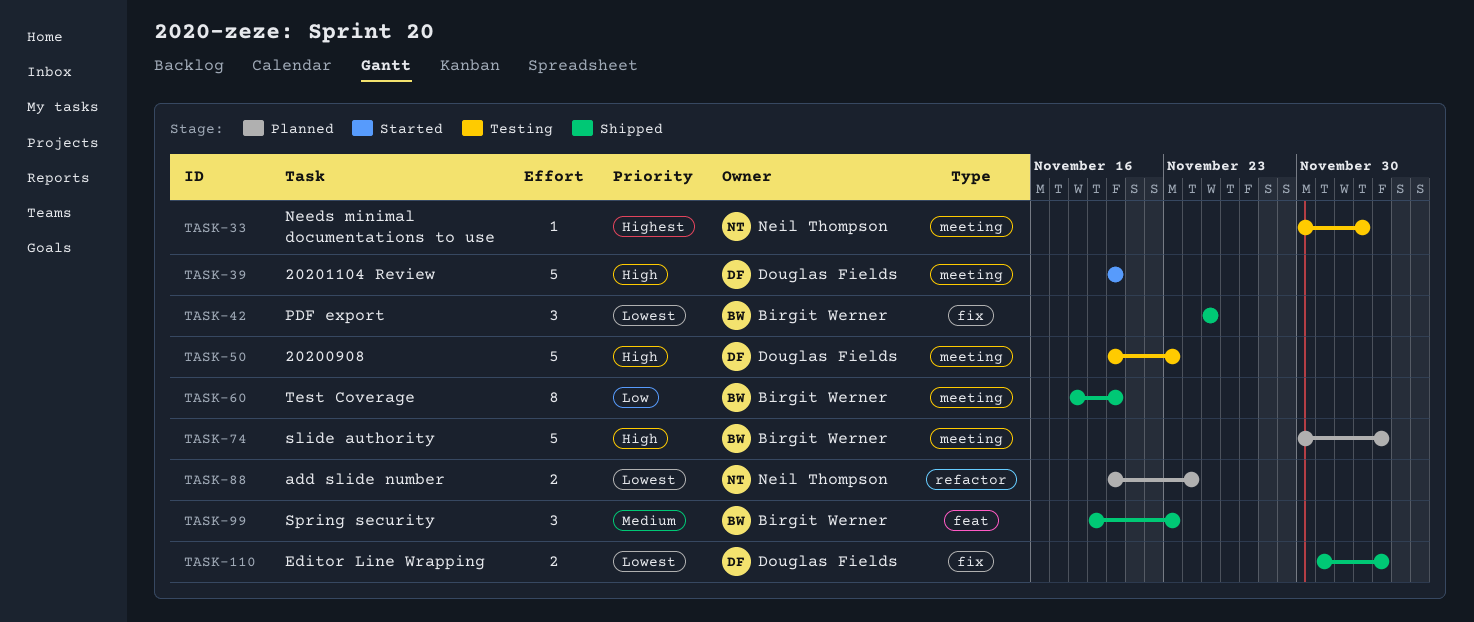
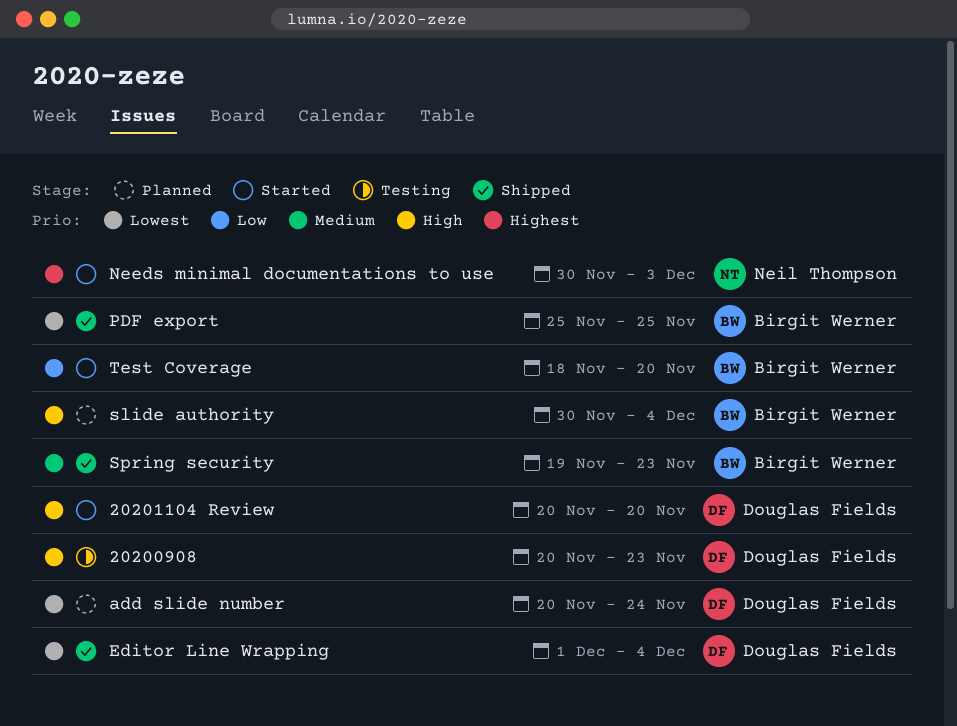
add slide number, owner: Neil Thompson -> Douglas Fields
Needs minimal documentations to use, status: Testing -> Started
Test Coverage, status: Shipped -> Started

